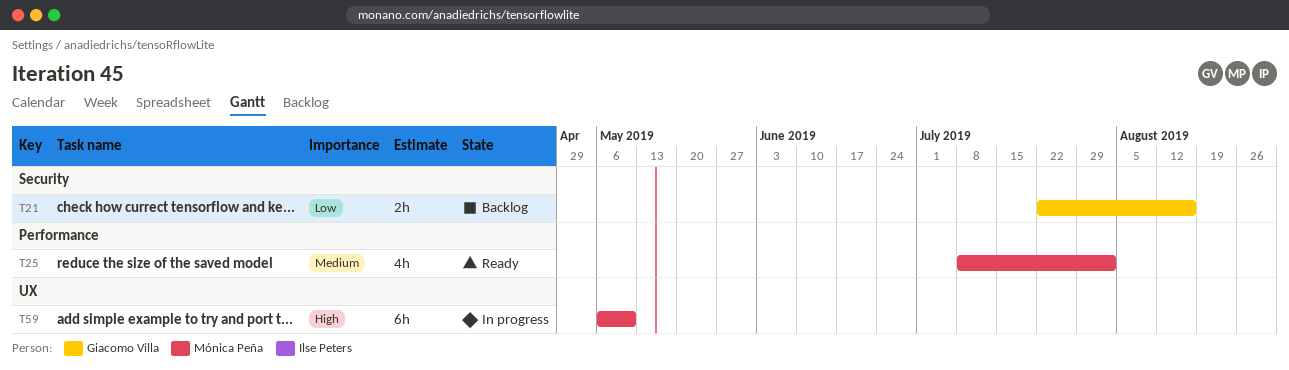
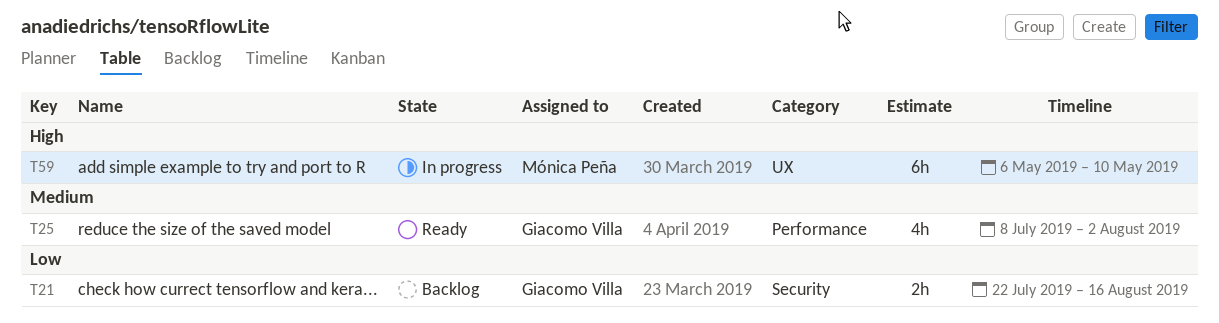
T25, owner: Mónica Peña -> Giacomo Villa

